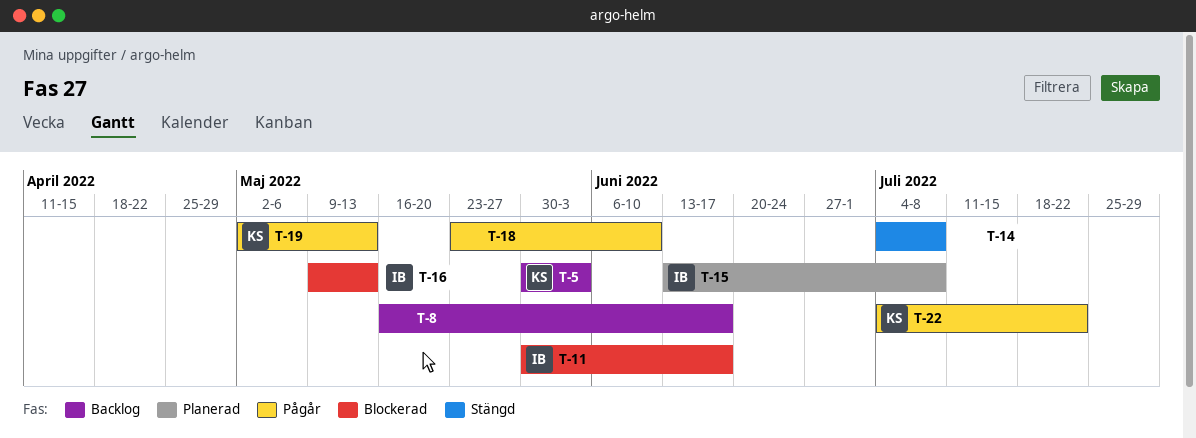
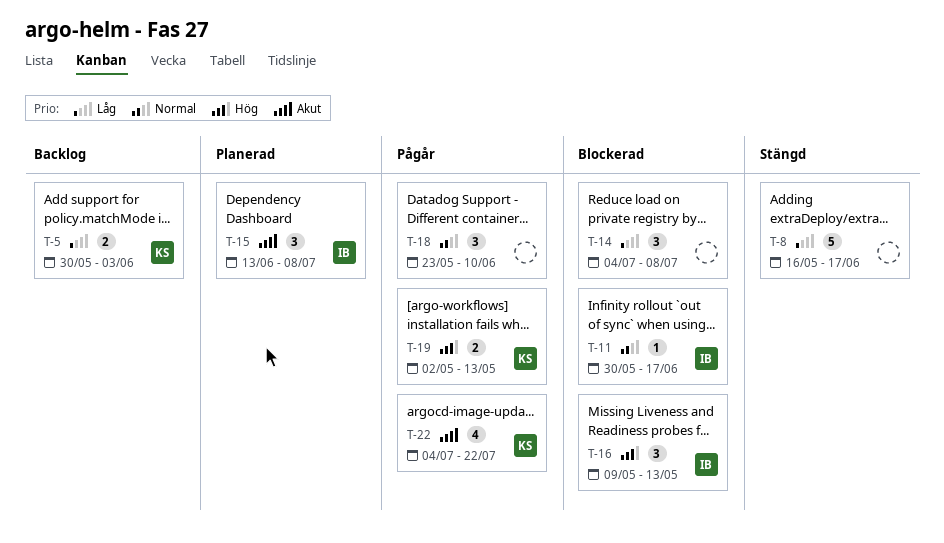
T-8, status: Backlog -> Stängd
T-14, status: Stängd -> Blockerad

